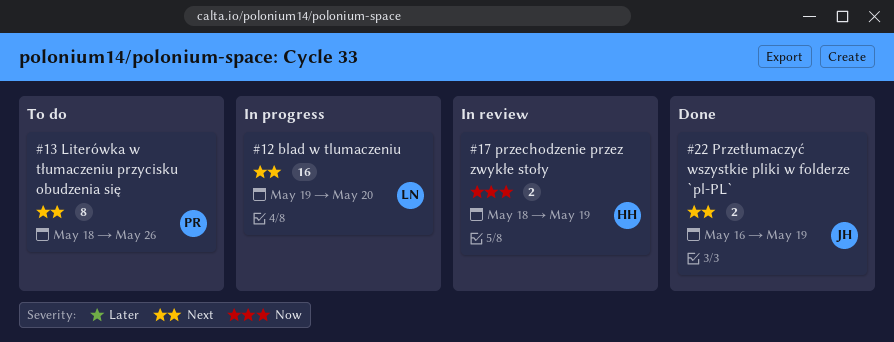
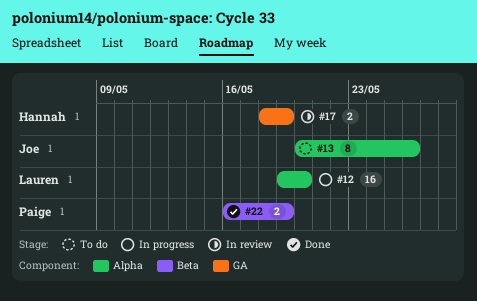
#13, owner: Paige -> Joe
#13, start: May 18 -> May 20
#22, owner: Joe -> Paige

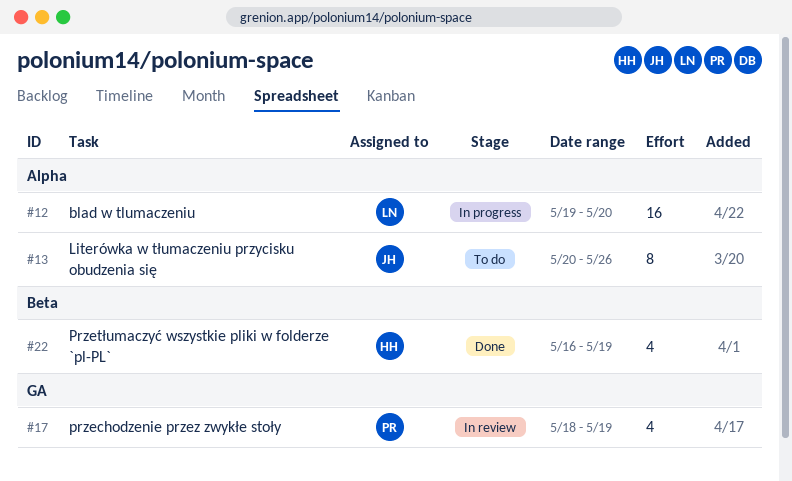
#17, owner: Hannah -> Paige
#17, estimate: 2 -> 4
#22, owner: Paige -> Hannah
#22, estimate: 2 -> 4

